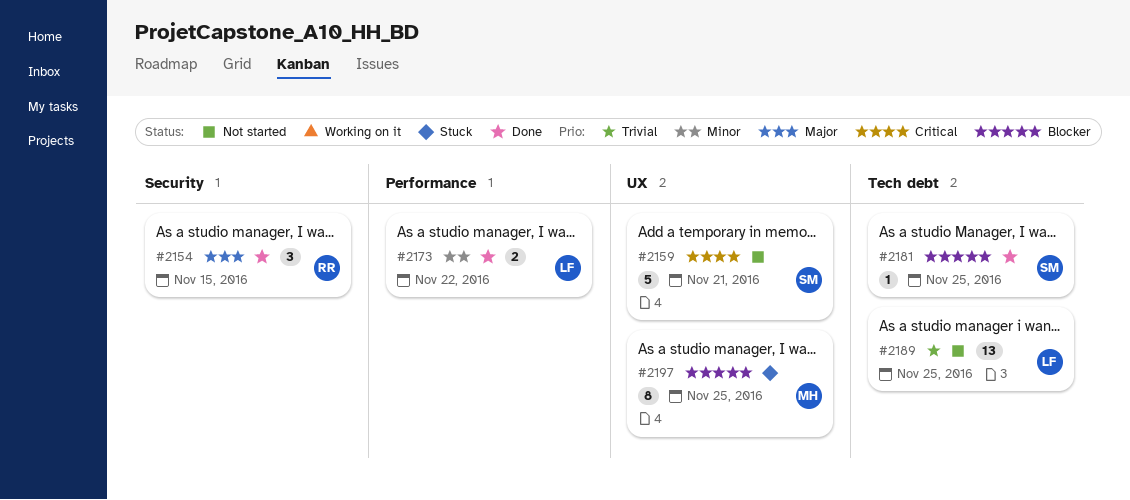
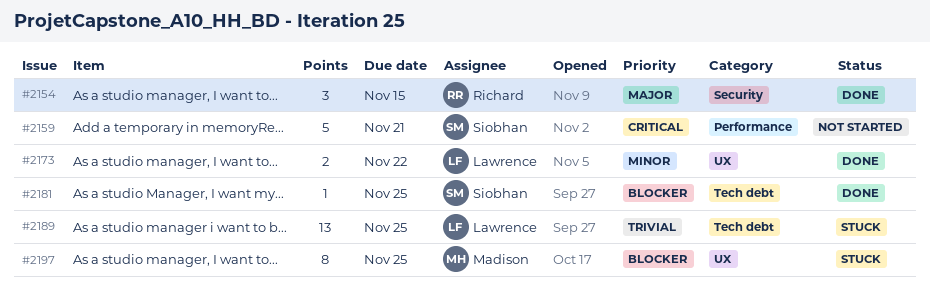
#2159, label: UX -> Performance
#2173, label: Performance -> UX
#2189, status: Not started -> Stuck

